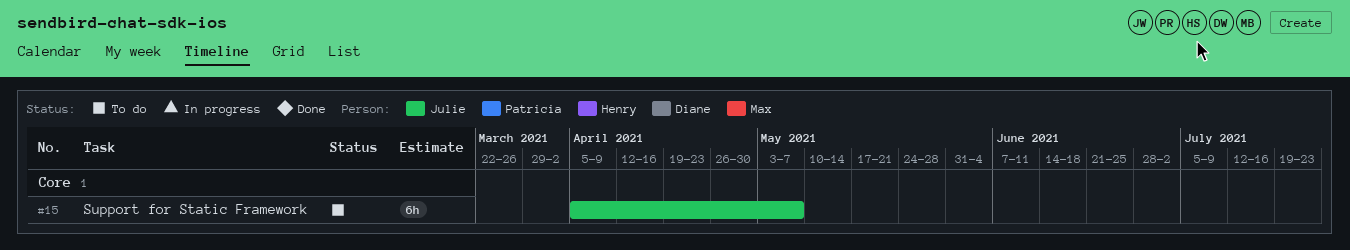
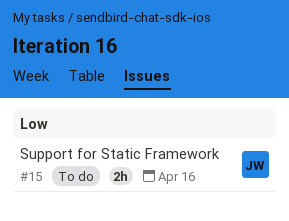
#15, estimate: 6h -> 2h
#15, due: May 7 -> Apr 16

